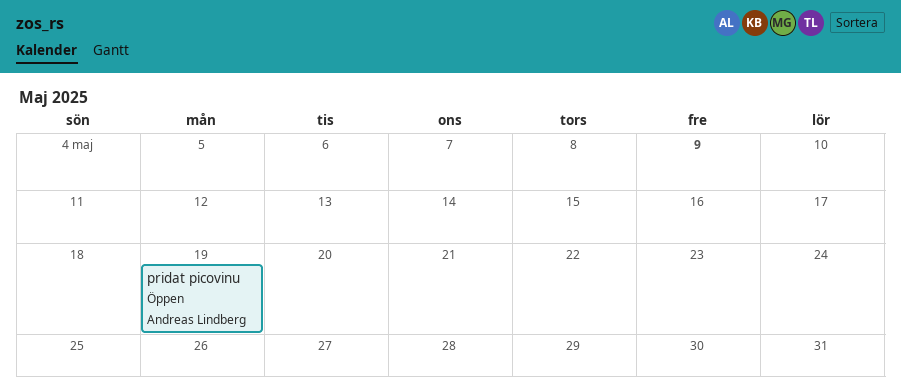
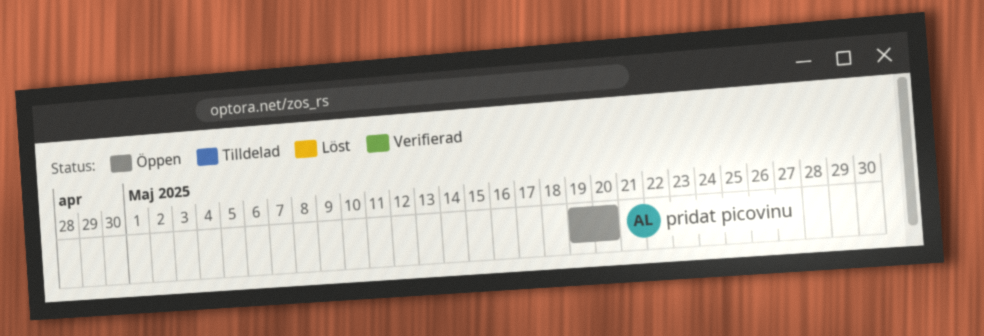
pridat picovinu, due: May 19 -> May 20

